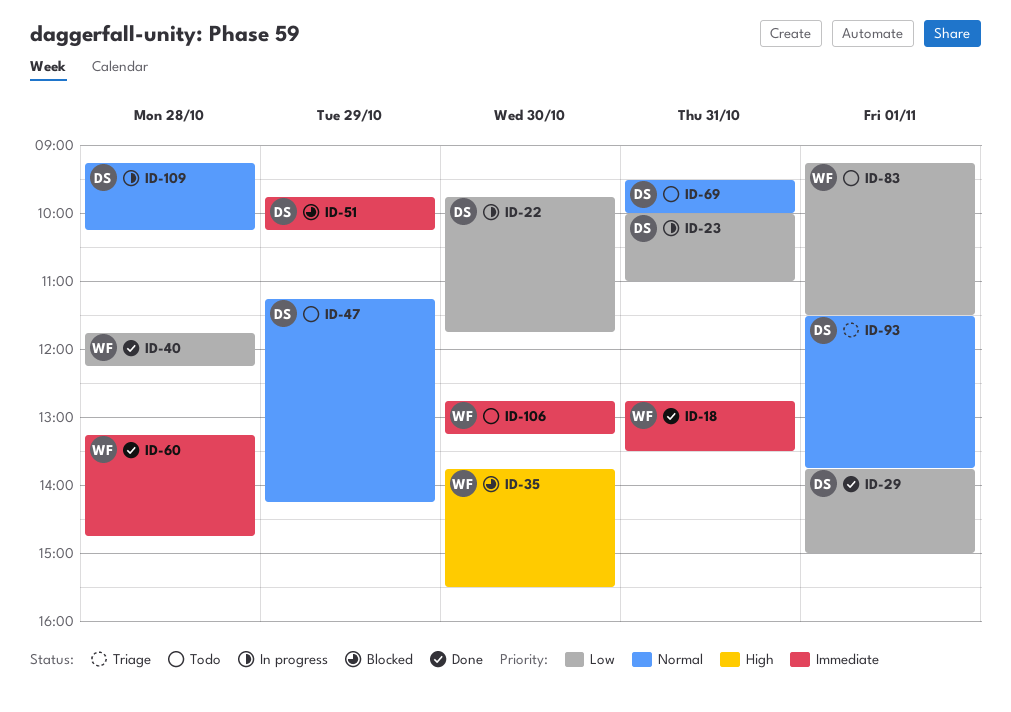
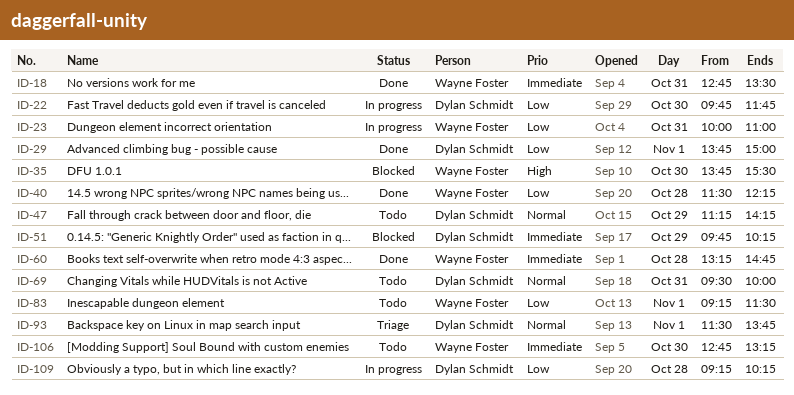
ID-23, owner: Dylan Schmidt -> Wayne Foster
ID-40, begins: 11:45 -> 11:30
ID-109, priority: Normal -> Low

